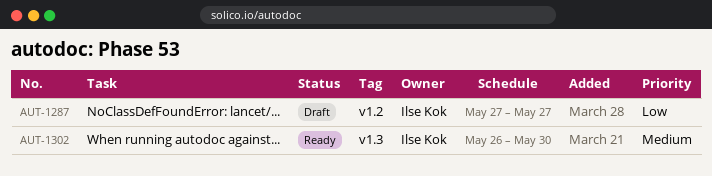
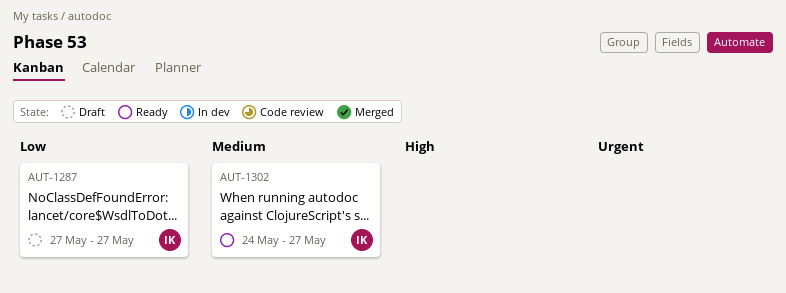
AUT-1302, start: May 26 -> May 24
AUT-1302, due: May 30 -> May 27

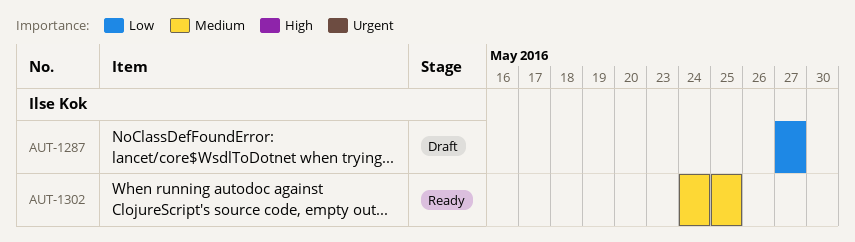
AUT-1302, due: May 27 -> May 25

